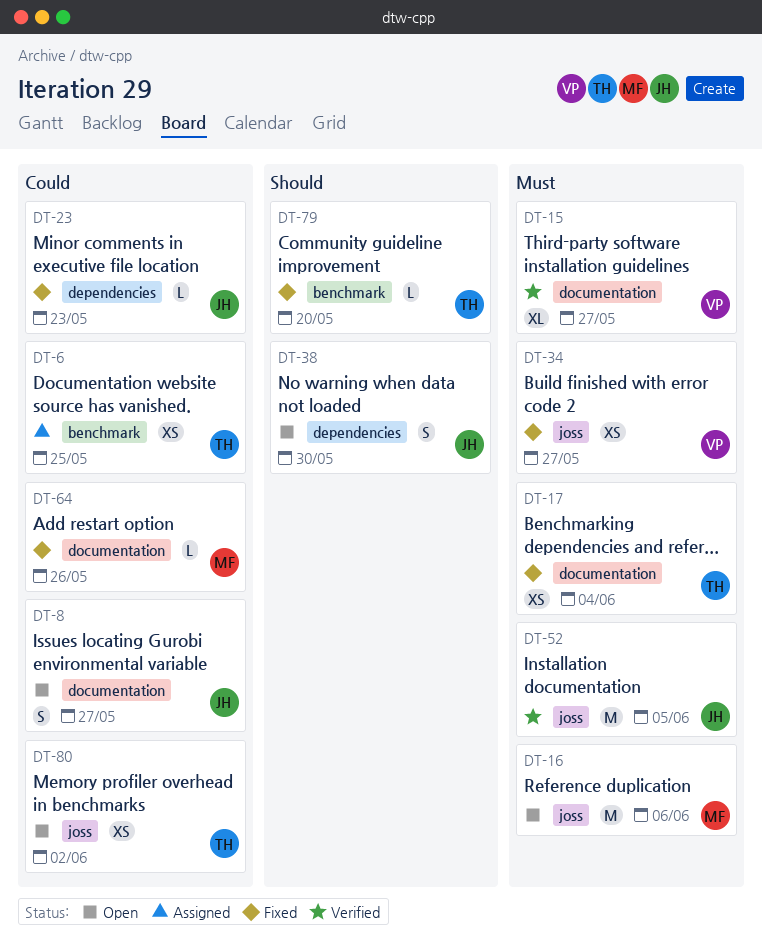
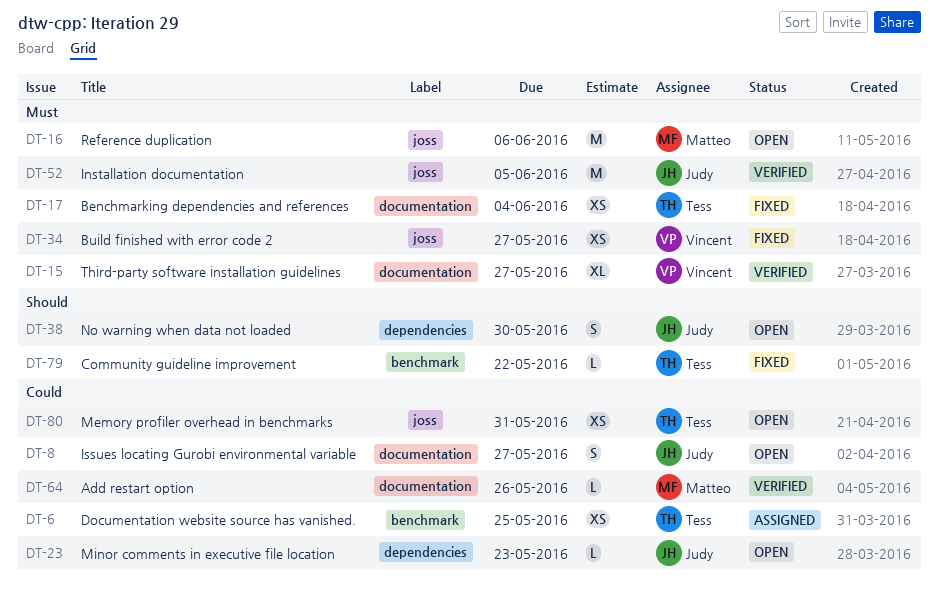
DT-23, status: Fixed -> Open
DT-64, status: Fixed -> Verified
DT-79, due: May 20 -> May 22
DT-80, due: Jun 2 -> May 31

